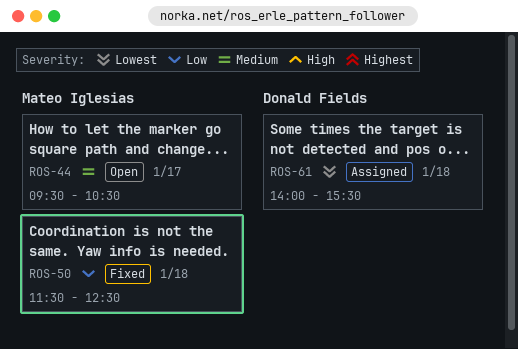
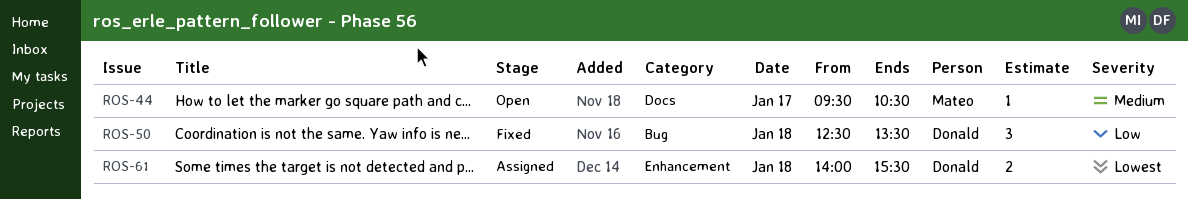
ROS-50, owner: Mateo Iglesias -> Donald Fields
ROS-50, begins: 11:30 -> 12:30
ROS-50, ends: 12:30 -> 13:30

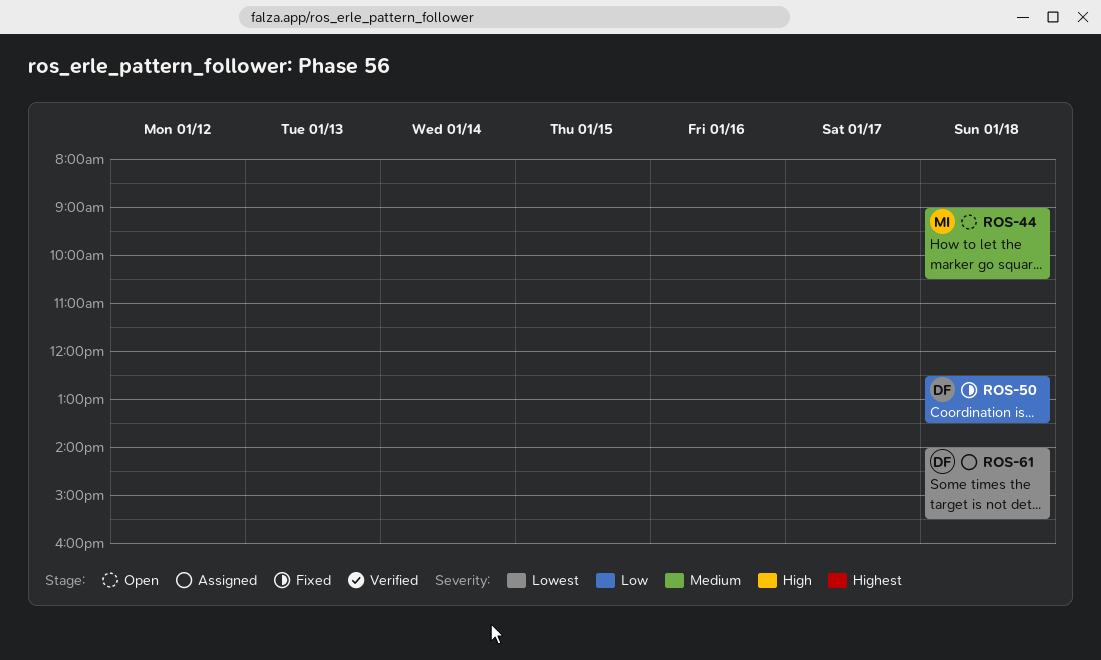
ROS-44, day: Jan 17 -> Jan 18
ROS-44, begins: 09:30 -> 09:00

